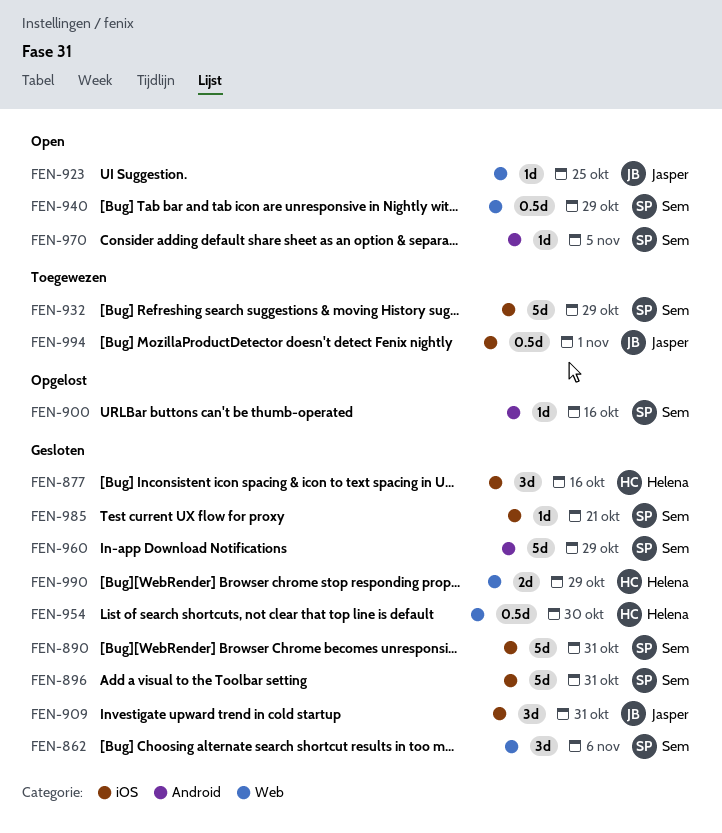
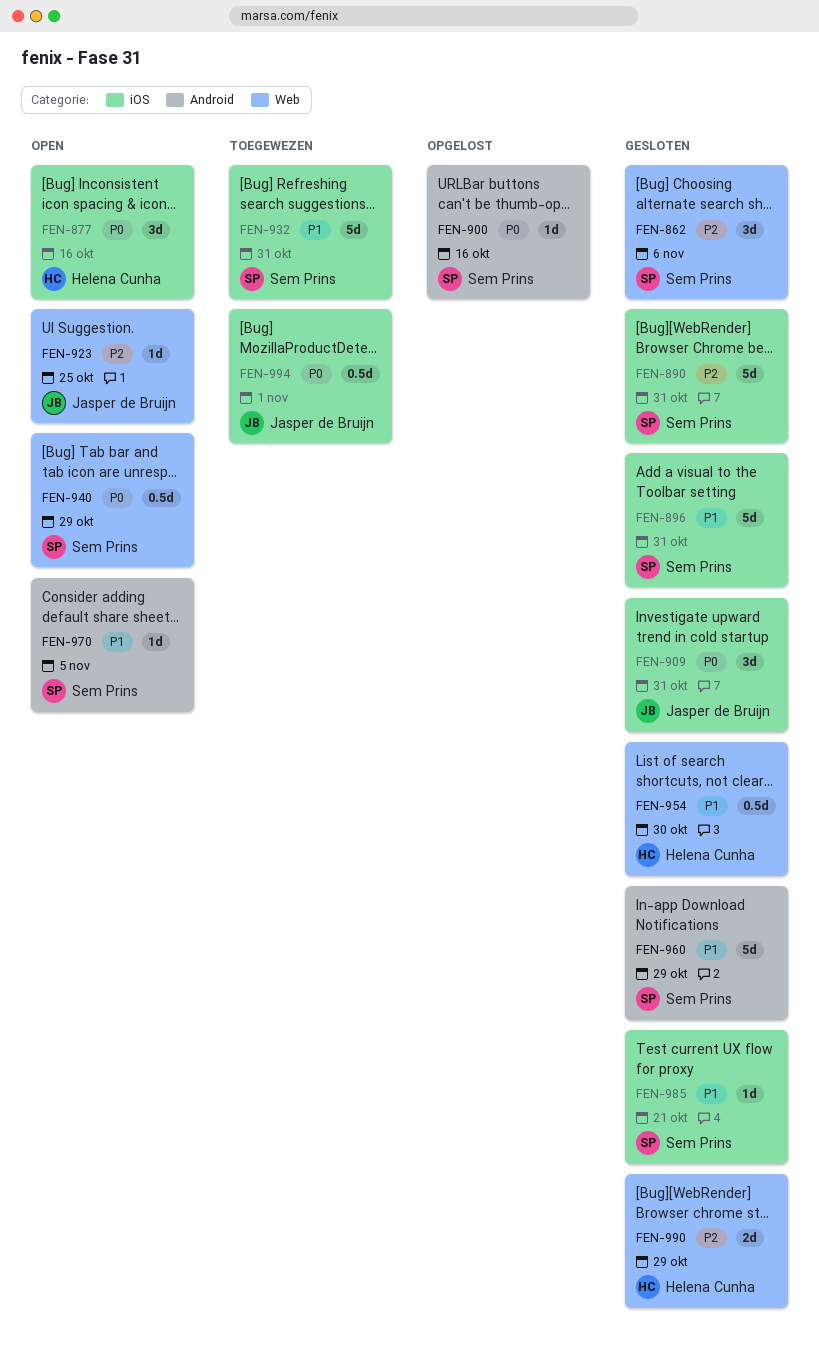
FEN-877, status: Gesloten -> Open
FEN-932, due: Oct 29 -> Oct 31

